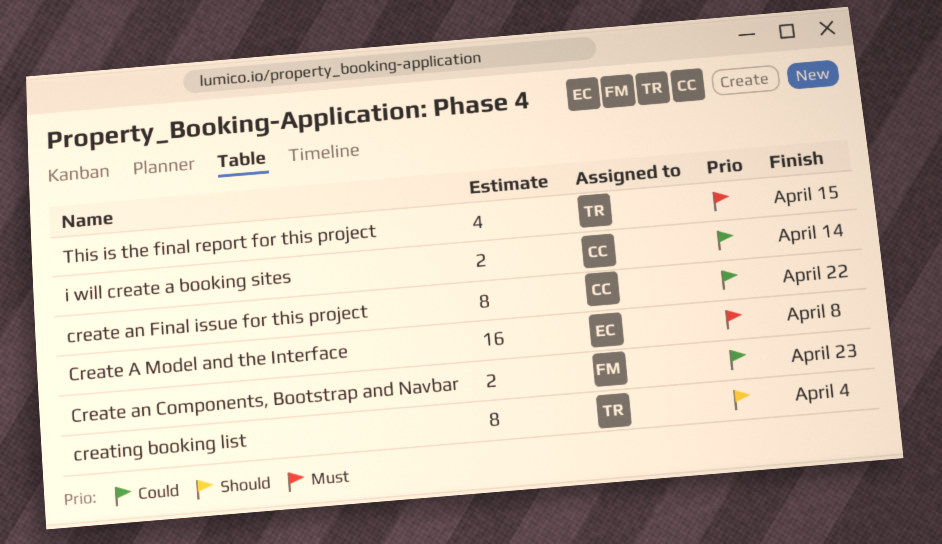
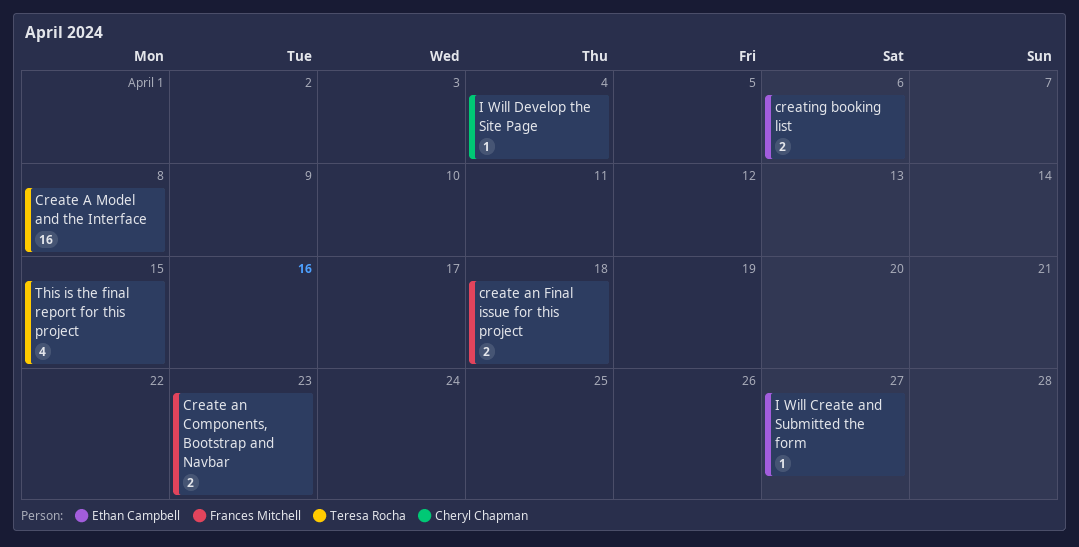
Create A Model and the Interface, owner: Ethan Campbell -> Teresa Rocha
create an Final issue for this project, owner: Cheryl Chapman -> Frances Mitchell
create an Final issue for this project, estimate: 8 -> 2
create an Final issue for this project, due: Apr 22 -> Apr 18
creating booking list, owner: Teresa Rocha -> Ethan Campbell
creating booking list, estimate: 8 -> 2
creating booking list, due: Apr 4 -> Apr 6
i will create a booking sites: present -> none
I Will Create and Submitted the form: none -> present
I Will Develop the Site Page: none -> present

